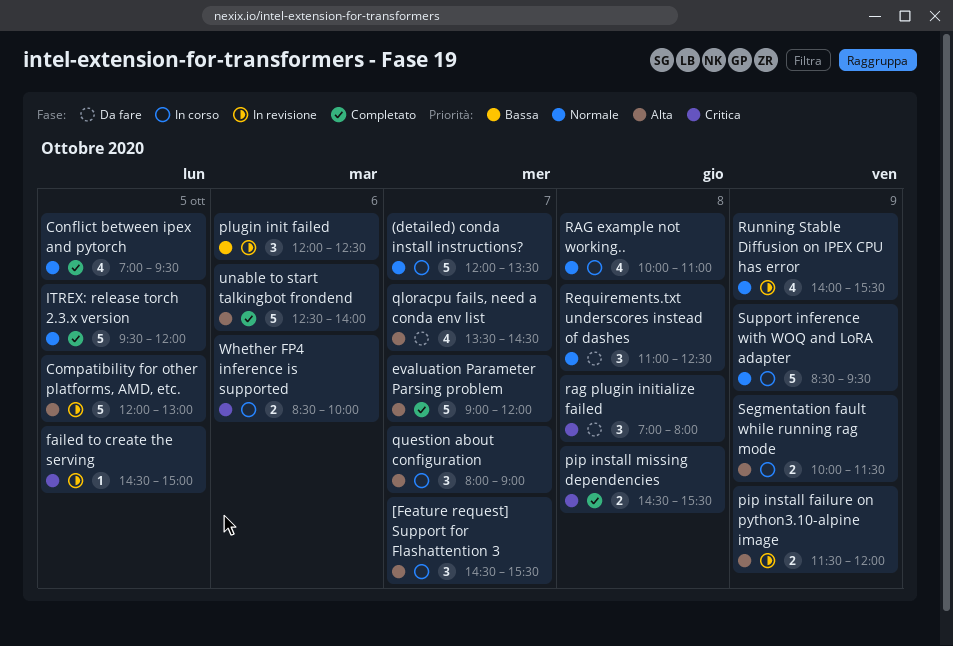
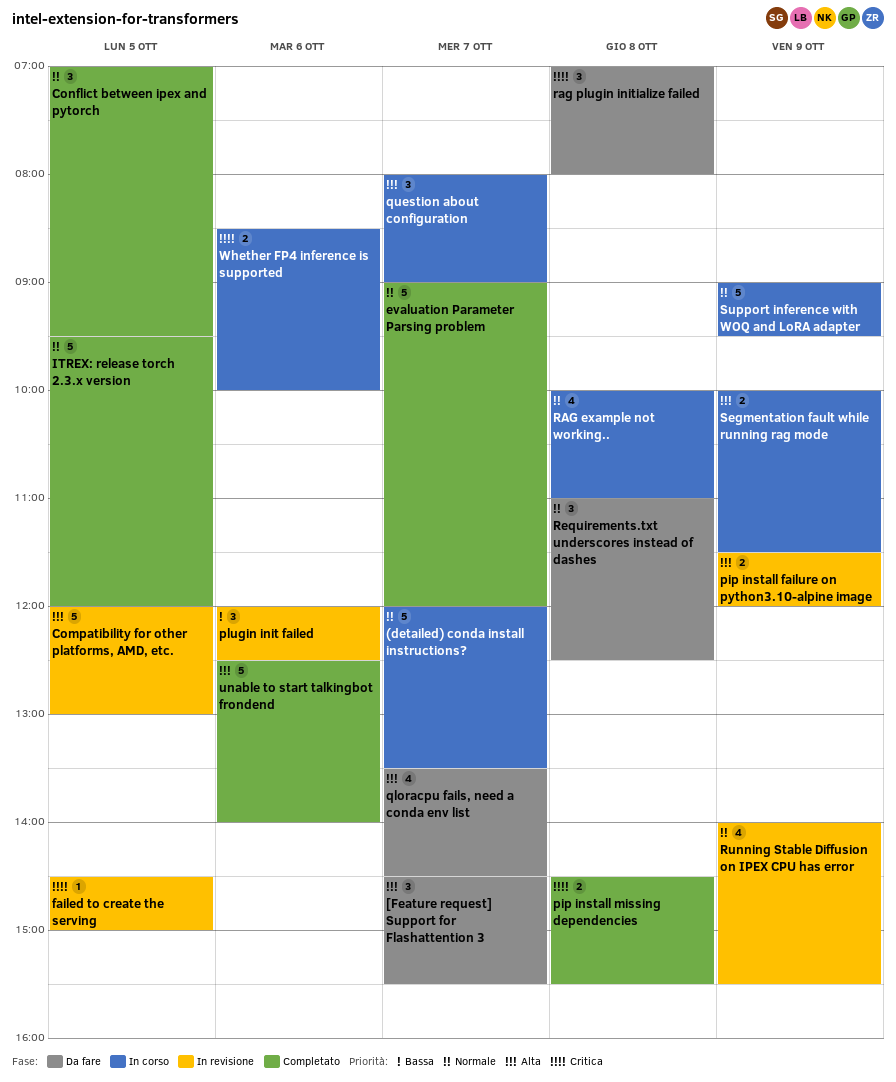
[Feature request] Support for Flashattention 3, status: In corso -> Da fare
Conflict between ipex and pytorch, estimate: 4 -> 3
evaluation Parameter Parsing problem, priority: Alta -> Normale
Support inference with WOQ and LoRA adapter, begins: 08:30 -> 09:00

